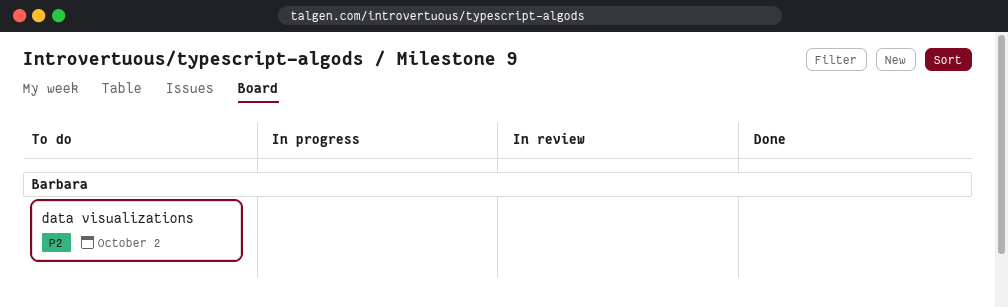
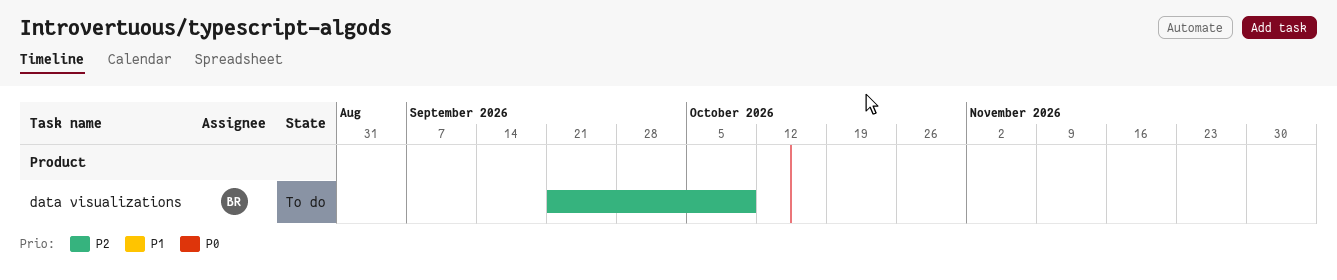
data visualizations, due: Oct 2 -> Oct 9

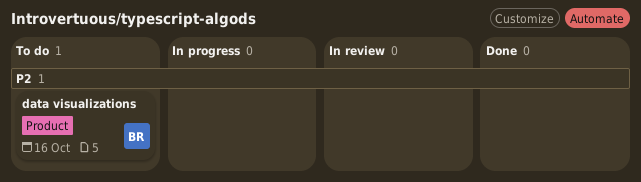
data visualizations, due: Oct 9 -> Oct 16

